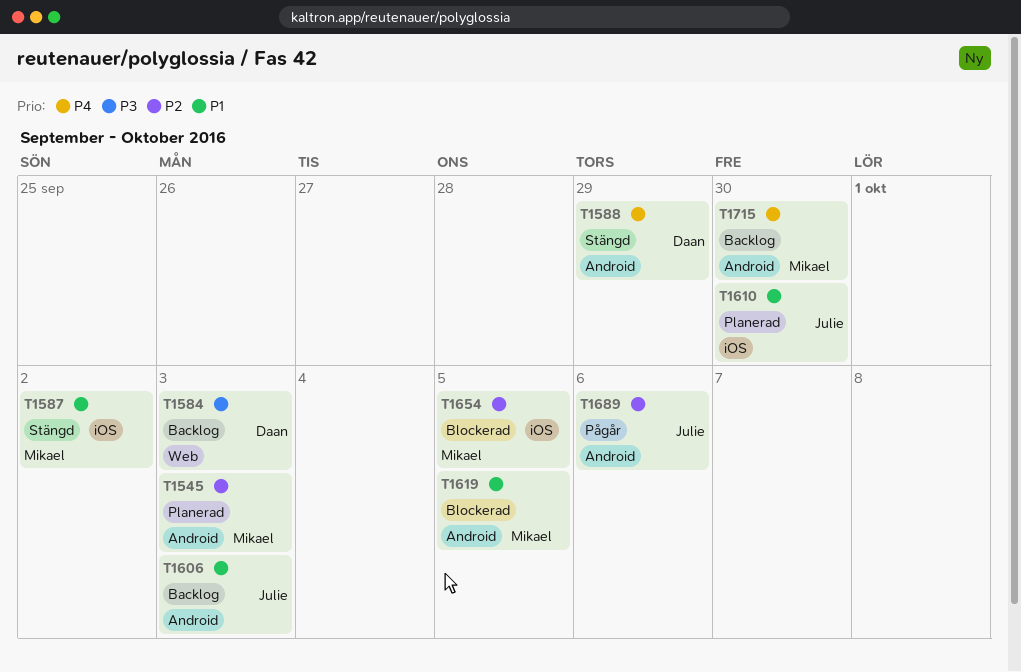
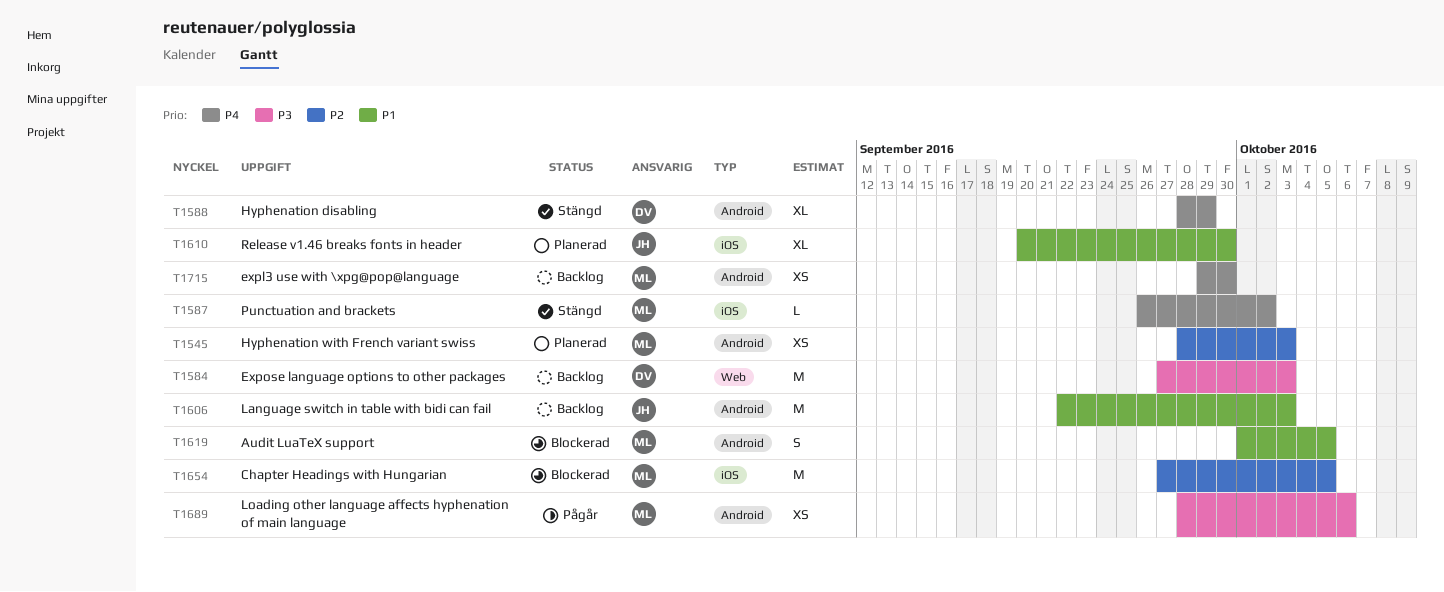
T1587, priority: P1 -> P4
T1689, owner: Julie -> Mikael
T1689, priority: P2 -> P3

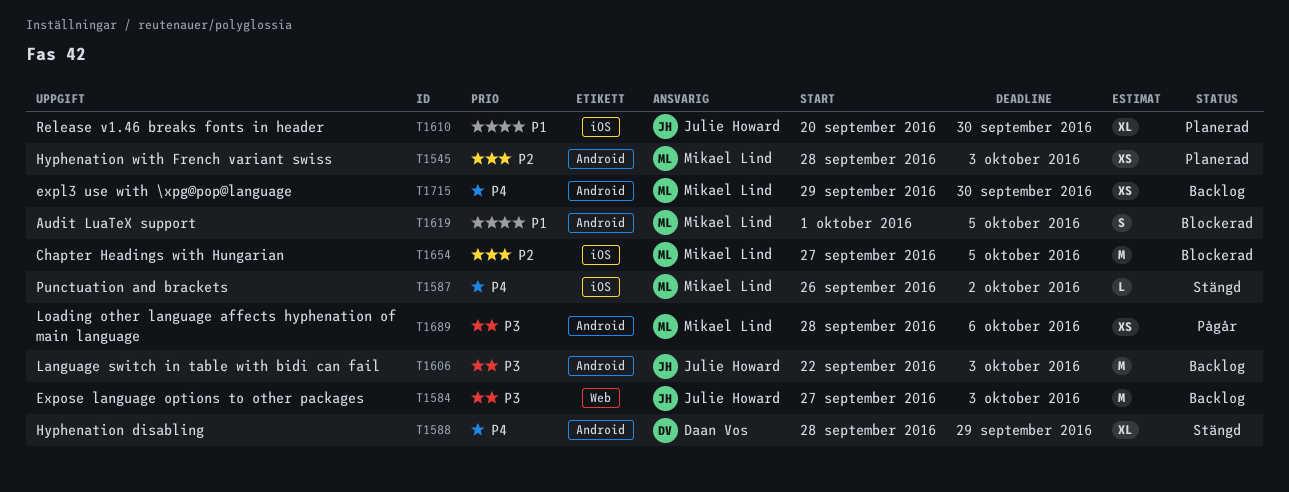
T1584, owner: Daan Vos -> Julie Howard
T1606, priority: P1 -> P3

